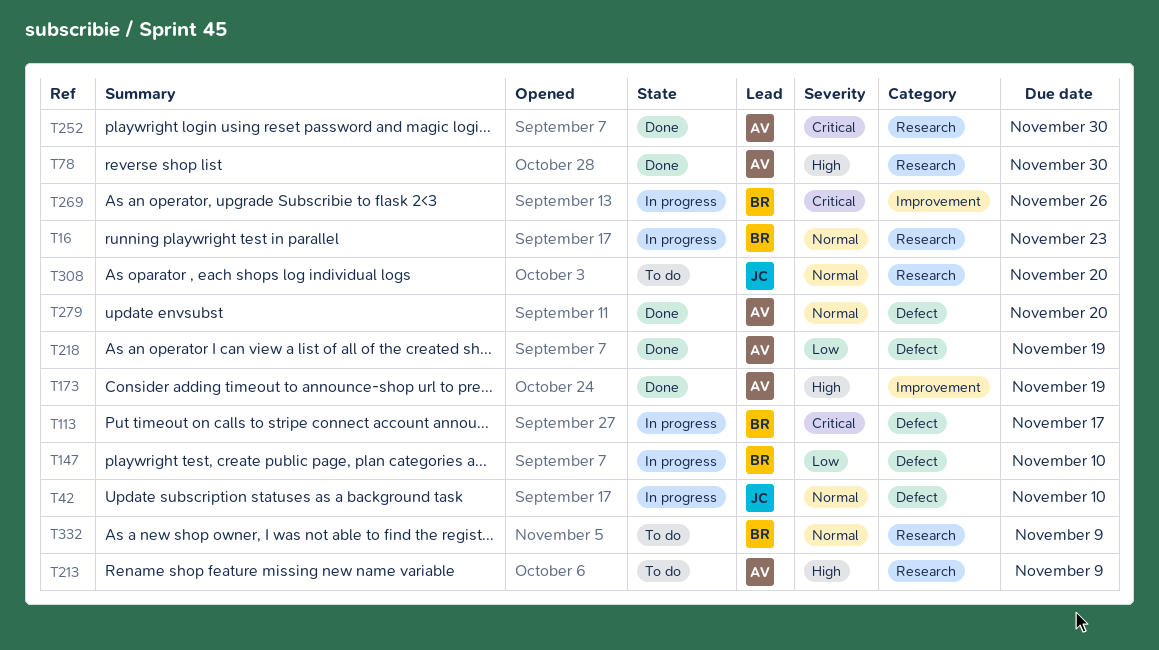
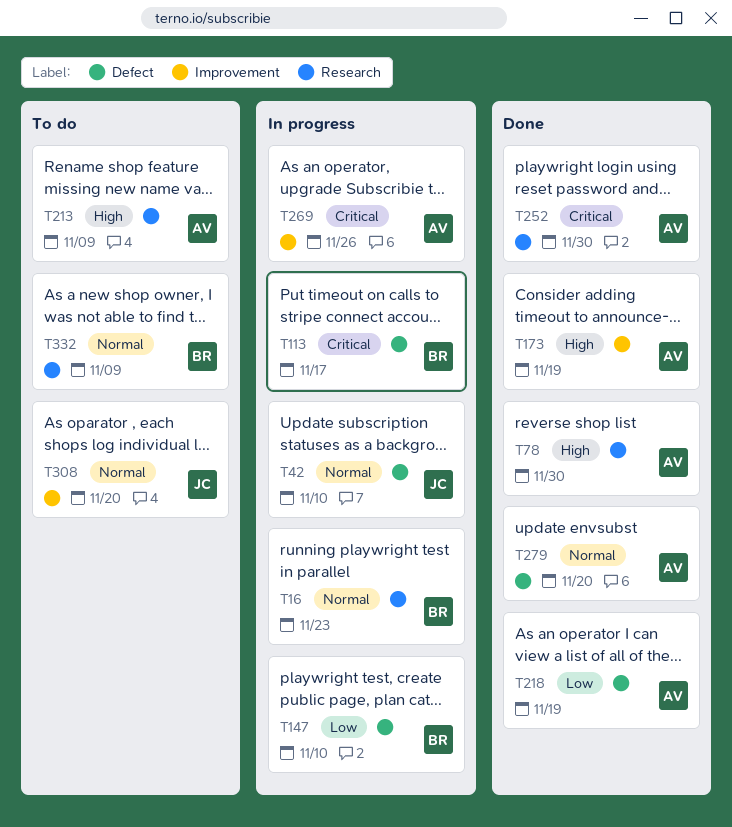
T269, owner: BR -> AV
T308, label: Research -> Improvement

